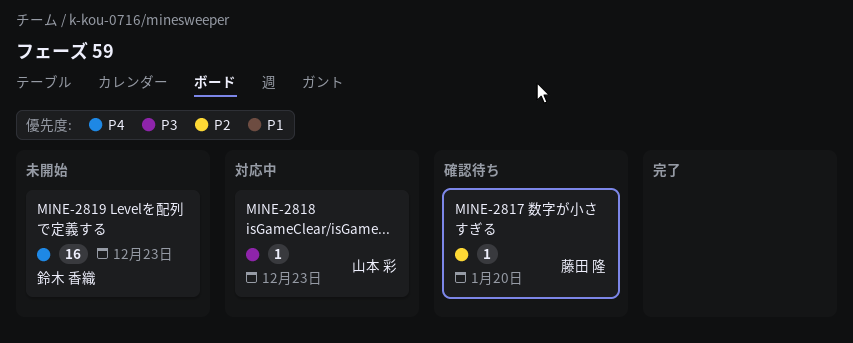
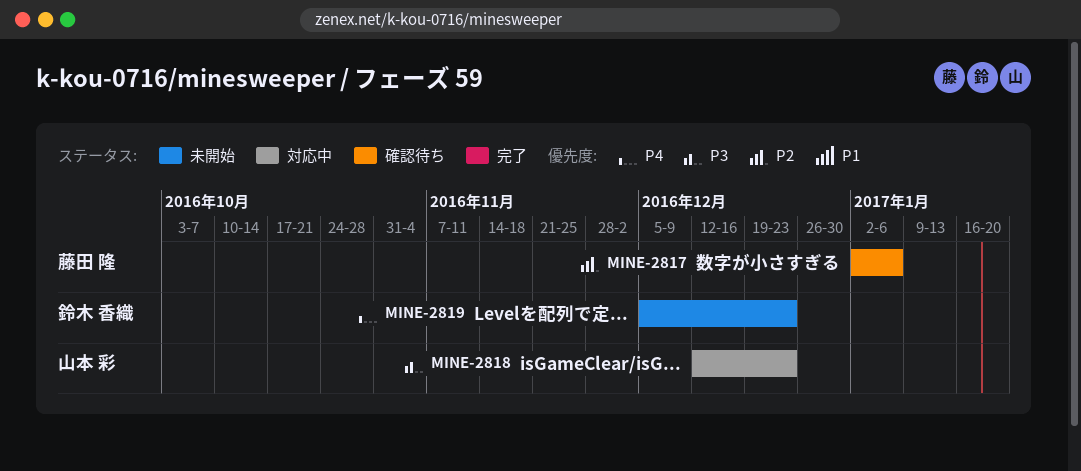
MINE-2817, due: Jan 20 -> Jan 6

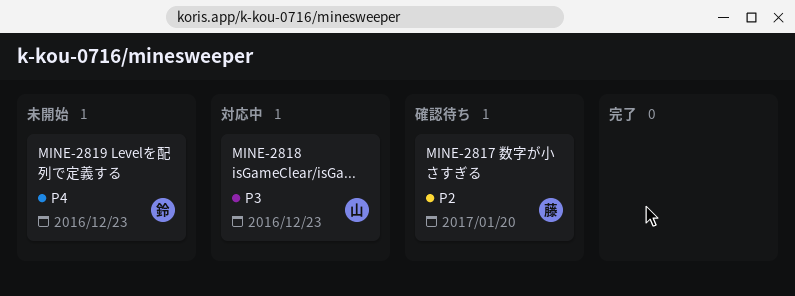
MINE-2817, due: Jan 6 -> Jan 20

